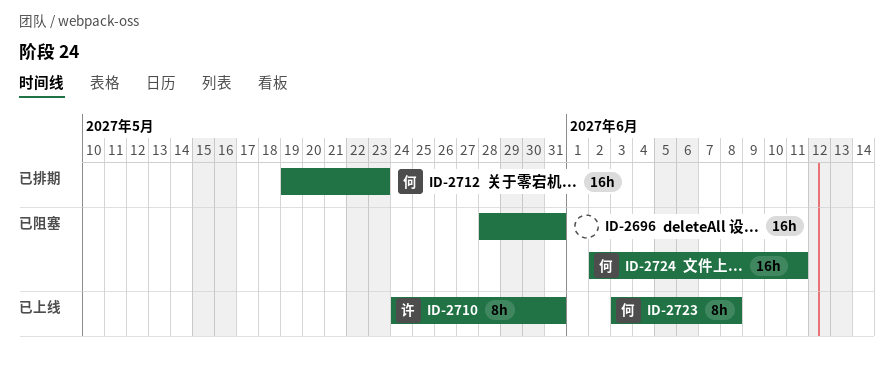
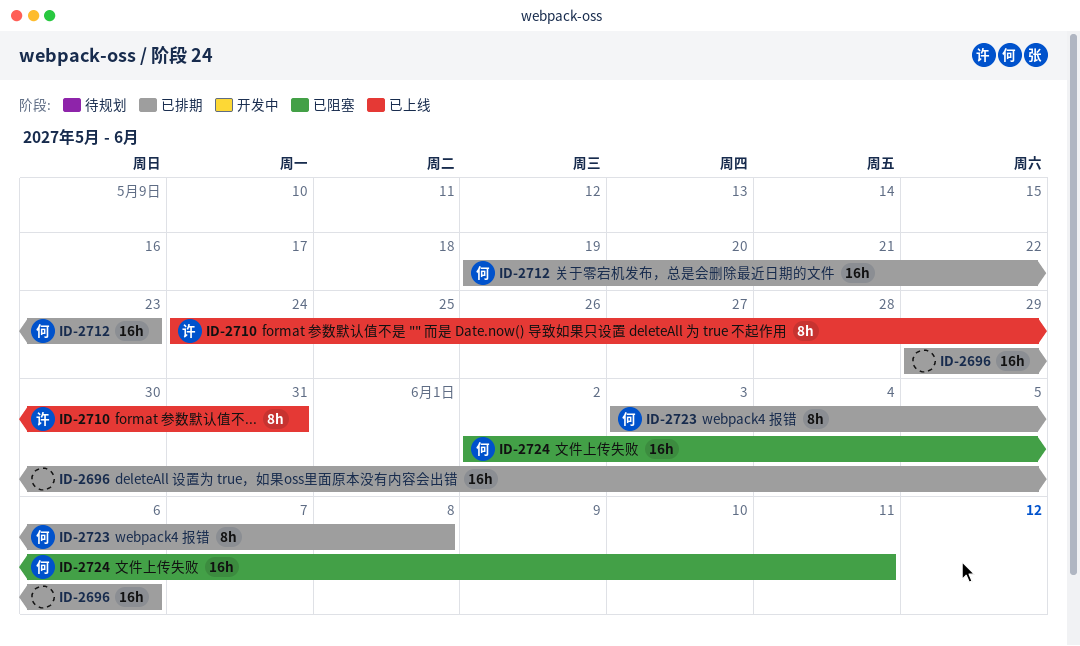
ID-2696, status: 已阻塞 -> 已排期
ID-2696, start: May 28 -> May 29
ID-2696, due: May 31 -> Jun 6
ID-2723, status: 已上线 -> 已排期

